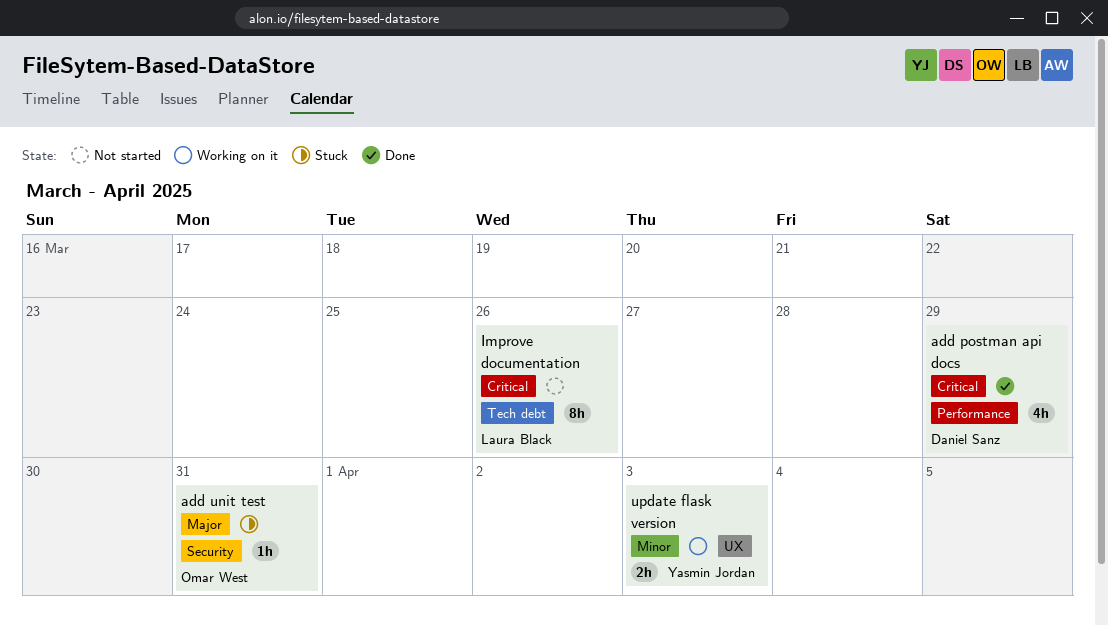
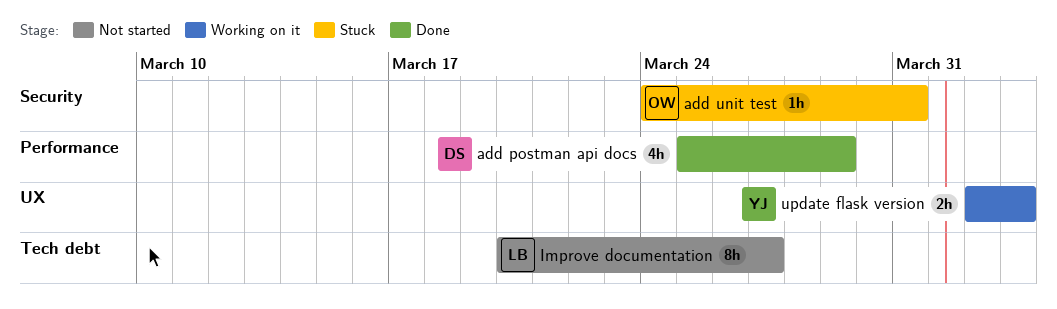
Improve documentation, due: Mar 26 -> Mar 27

